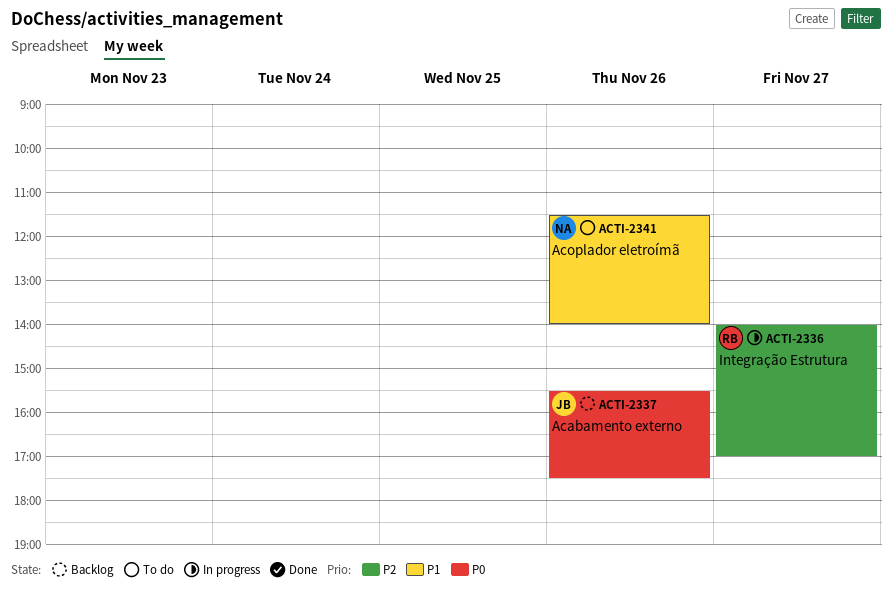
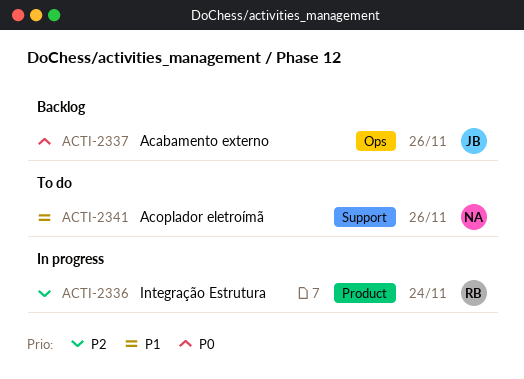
ACTI-2336, day: Nov 27 -> Nov 24

